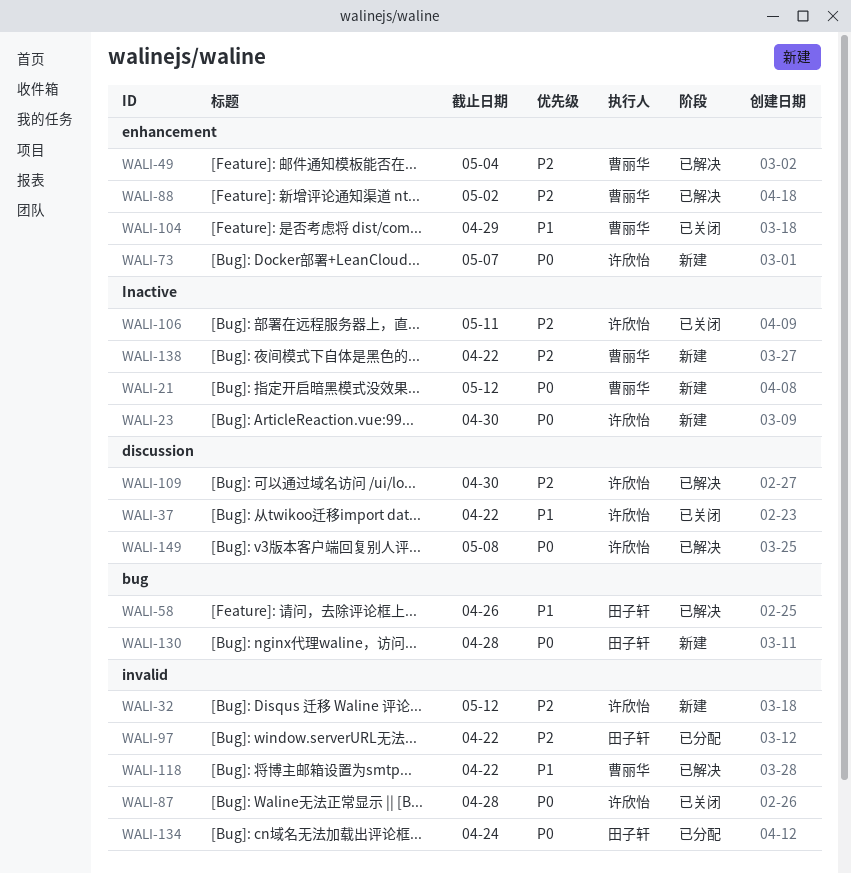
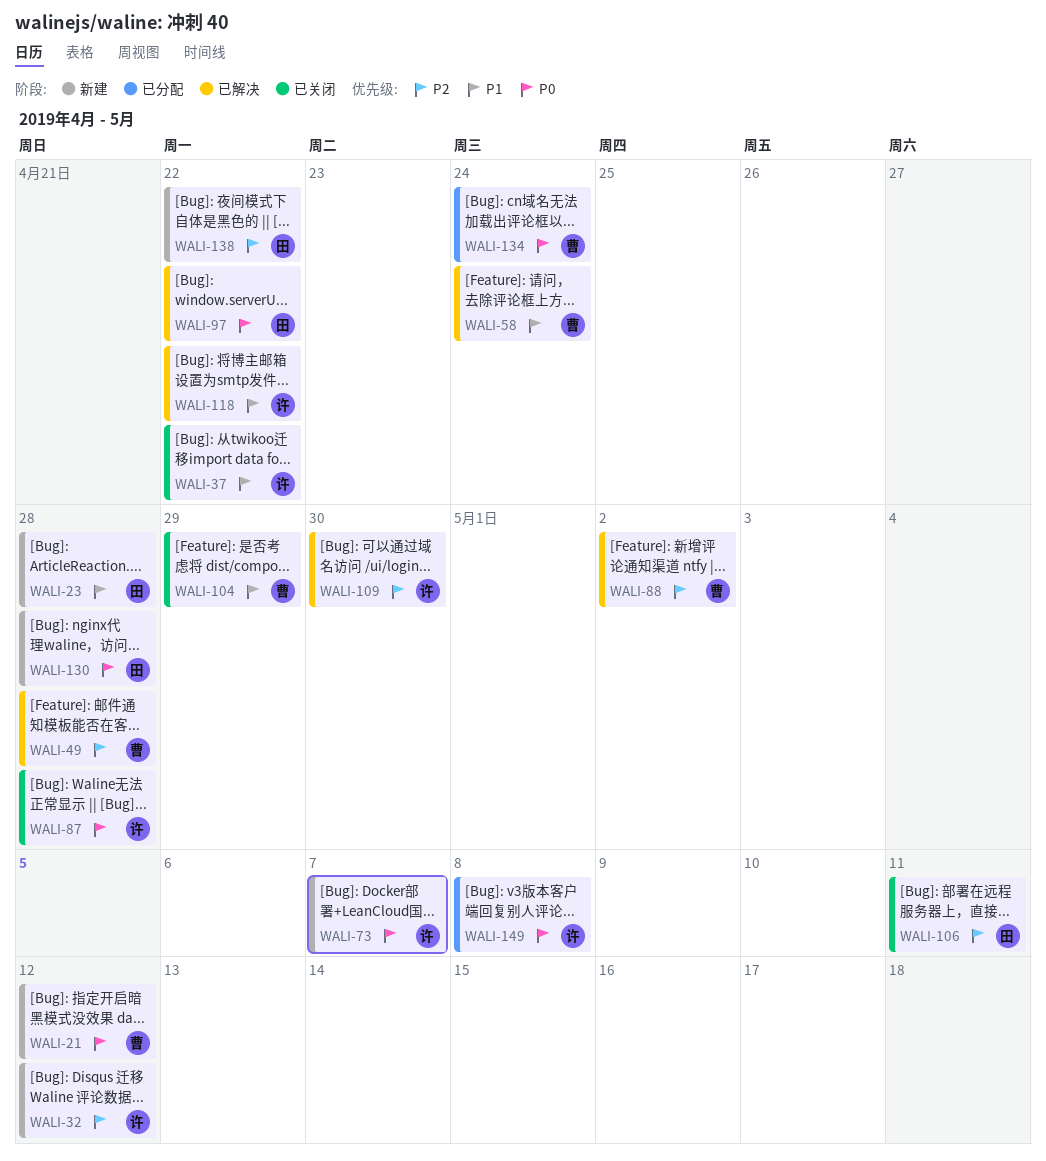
WALI-23, owner: 许欣怡 -> 田子轩
WALI-23, priority: P0 -> P1
WALI-23, due: Apr 30 -> Apr 28
WALI-49, due: May 4 -> Apr 28
WALI-58, owner: 田子轩 -> 曹丽华
WALI-58, due: Apr 26 -> Apr 24
WALI-97, status: 已分配 -> 已解决
WALI-97, priority: P2 -> P0
WALI-106, owner: 许欣怡 -> 田子轩
WALI-118, owner: 曹丽华 -> 许欣怡
WALI-134, owner: 田子轩 -> 曹丽华
WALI-138, owner: 曹丽华 -> 田子轩
WALI-149, status: 已解决 -> 已分配

